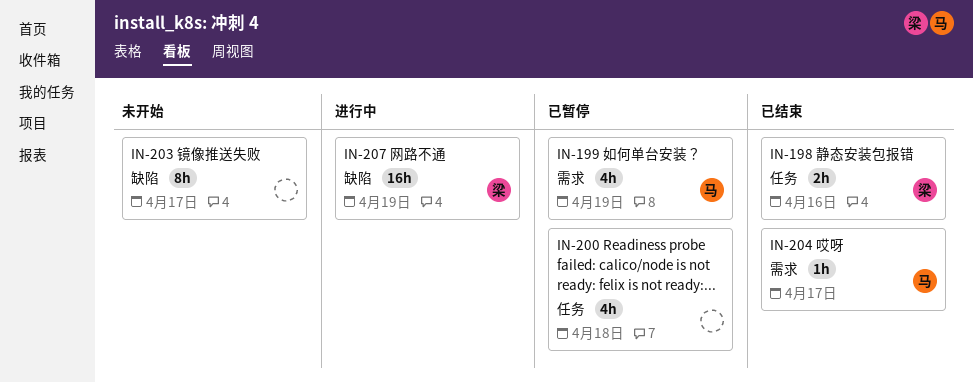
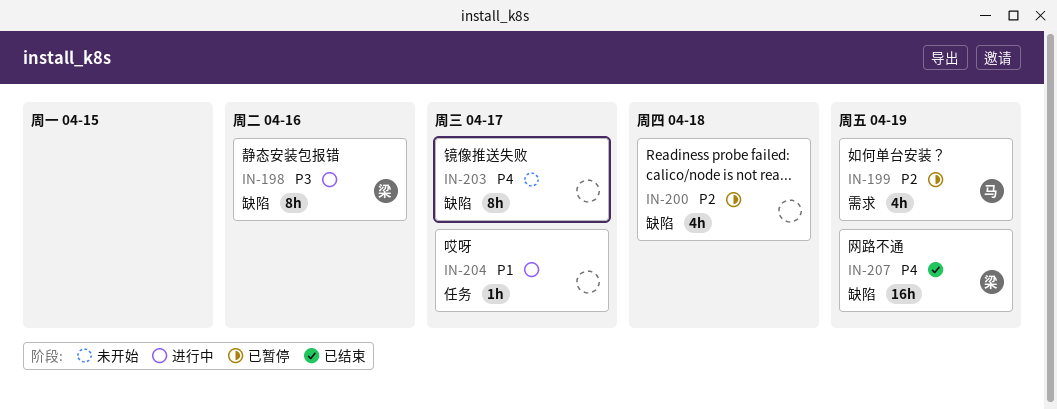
IN-198, status: 已结束 -> 进行中
IN-198, label: 任务 -> 缺陷
IN-198, estimate: 2h -> 8h
IN-200, label: 任务 -> 缺陷
IN-204, status: 已结束 -> 进行中
IN-204, owner: 马 -> none
IN-204, label: 需求 -> 任务
IN-207, status: 进行中 -> 已结束

